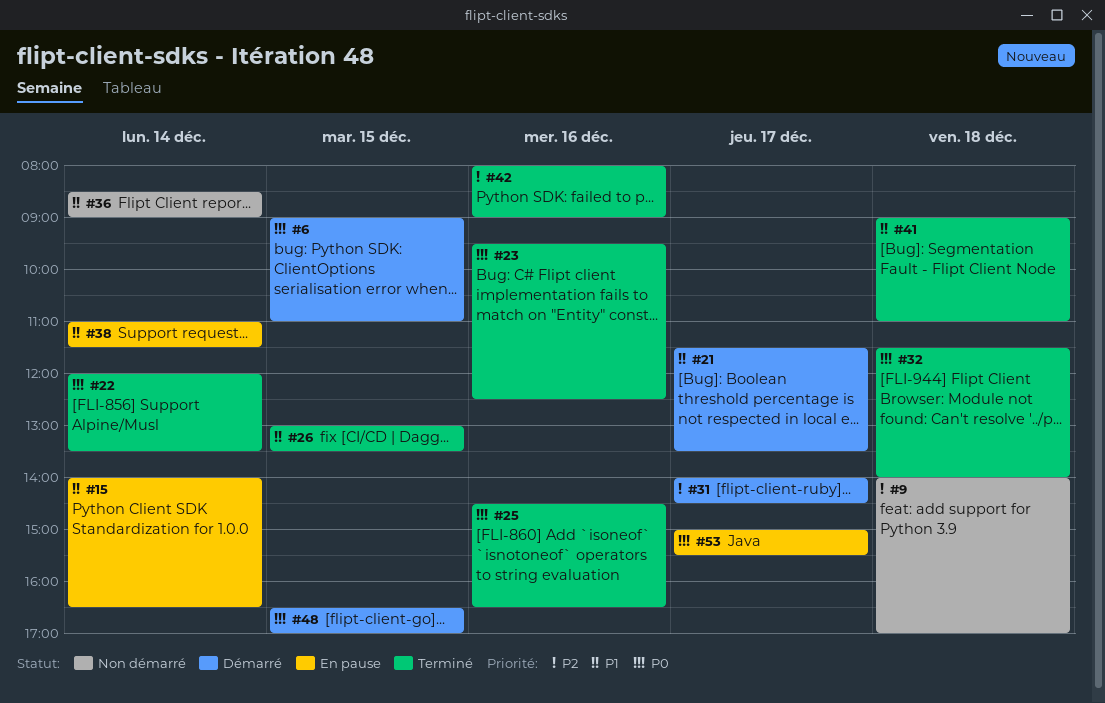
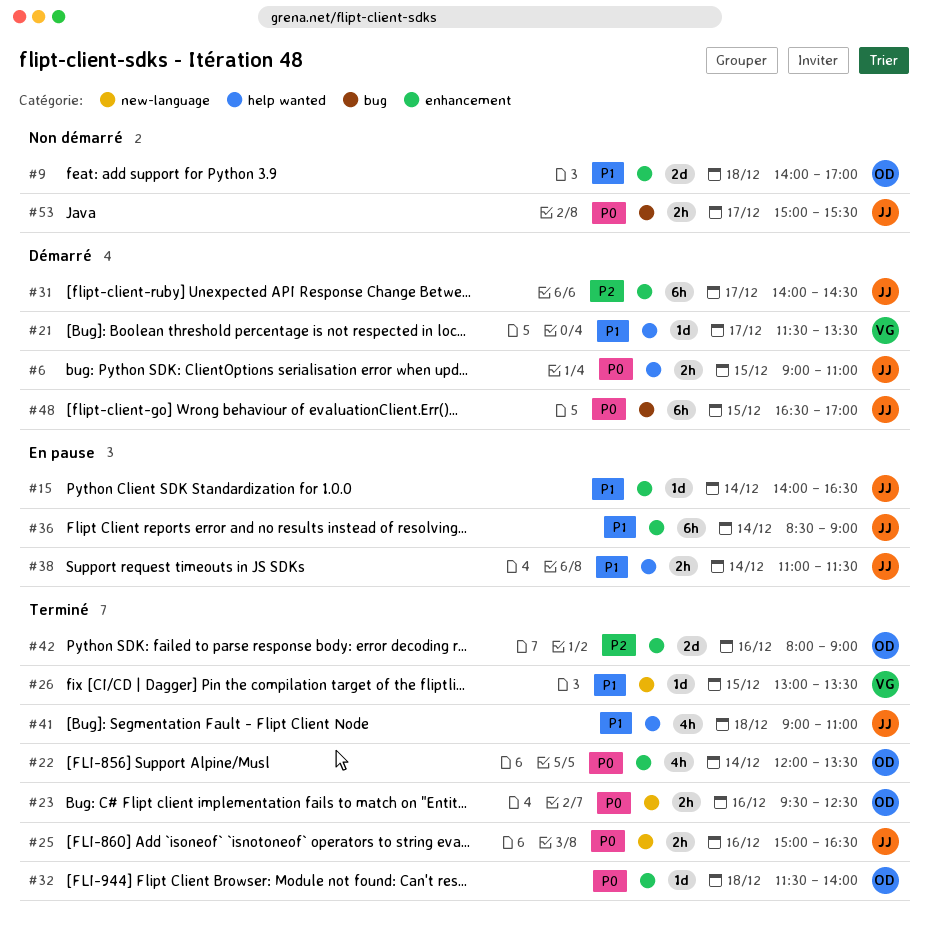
#9, priority: P2 -> P1
#25, begins: 14:30 -> 15:00
#36, status: Non démarré -> En pause
#53, status: En pause -> Non démarré

